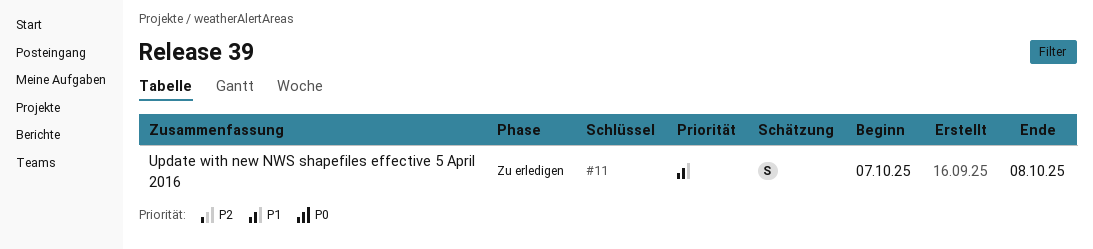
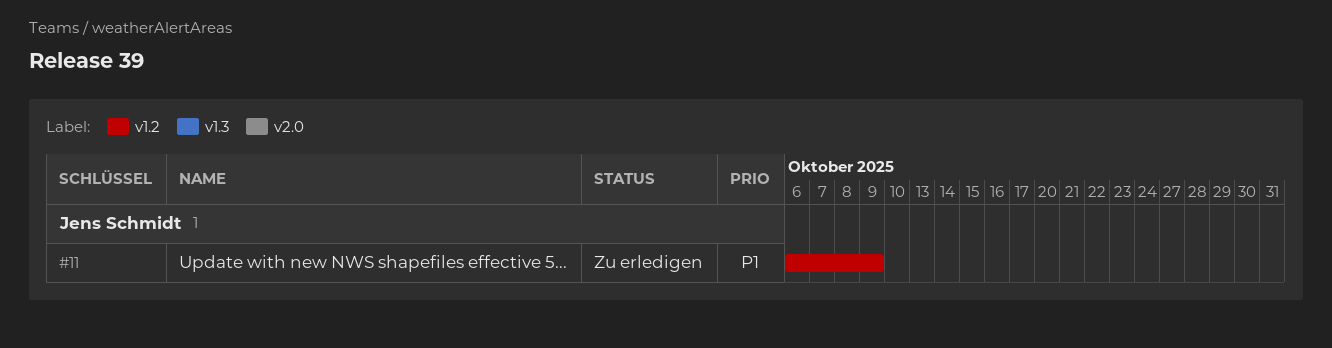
#11, start: Oct 7 -> Oct 6
#11, due: Oct 8 -> Oct 9

